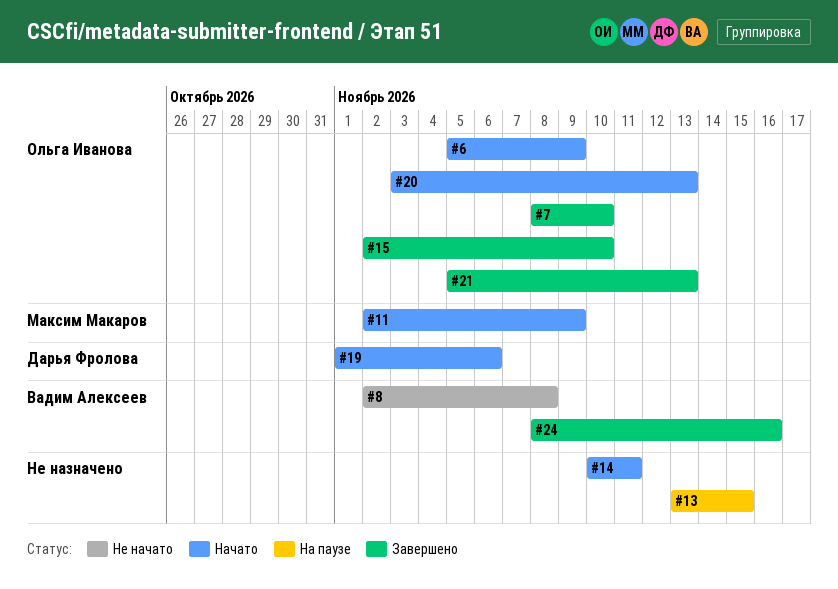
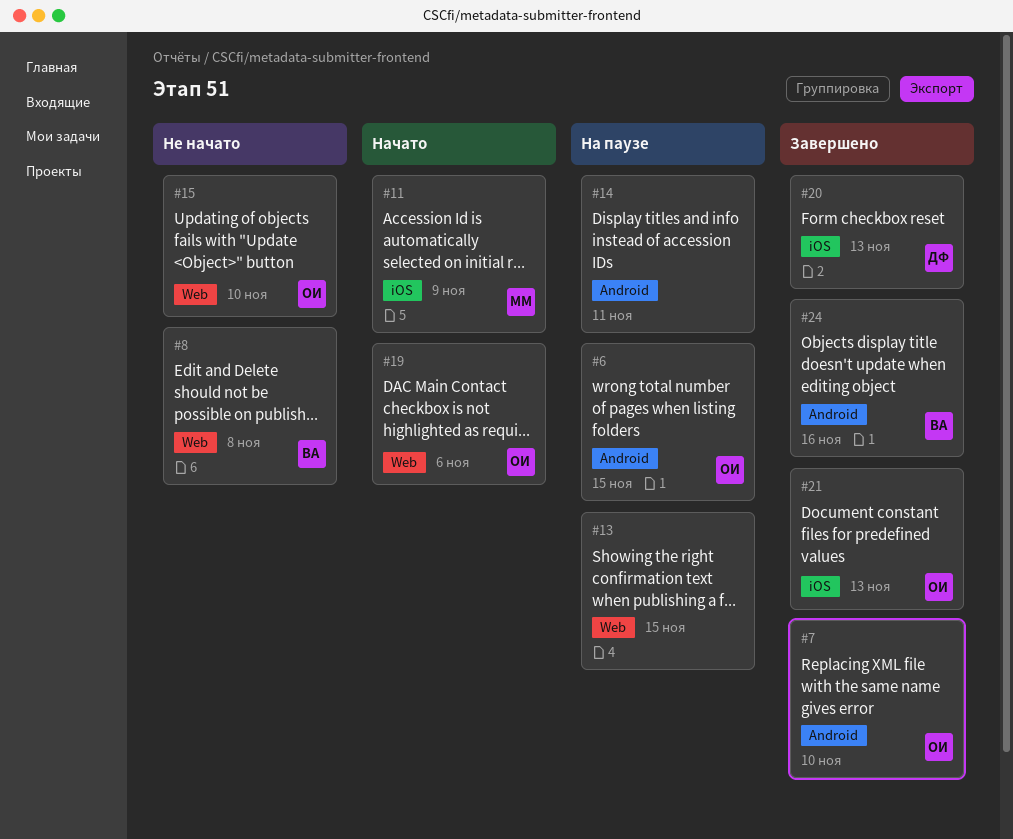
#6, status: Начато -> На паузе
#6, due: Nov 9 -> Nov 15
#14, status: Начато -> На паузе
#15, status: Завершено -> Не начато
#19, owner: Дарья Фролова -> Ольга Иванова
#20, status: Начато -> Завершено
#20, owner: Ольга Иванова -> Дарья Фролова

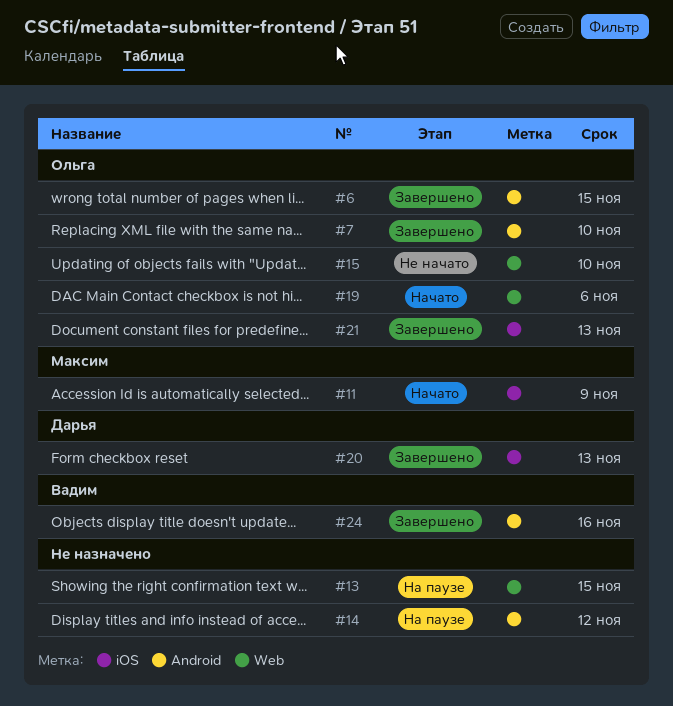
#6, status: На паузе -> Завершено
#8: present -> none
#14, due: Nov 11 -> Nov 12

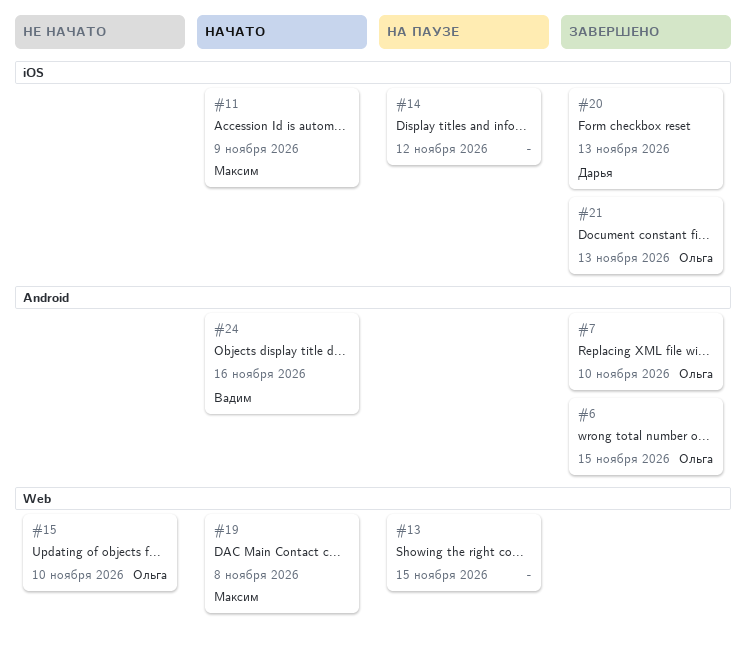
#14, label: Android -> iOS
#19, owner: Ольга -> Максим
#19, due: Nov 6 -> Nov 8
#24, status: Завершено -> Начато

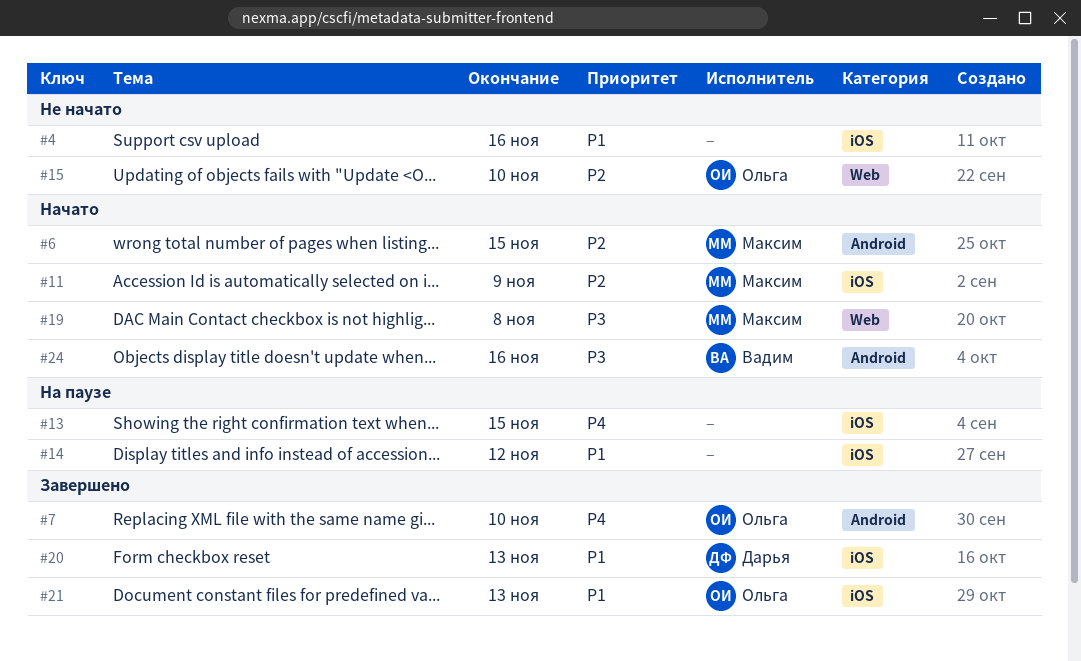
#4: none -> present
#6, status: Завершено -> Начато
#6, owner: Ольга -> Максим
#13, label: Web -> iOS

